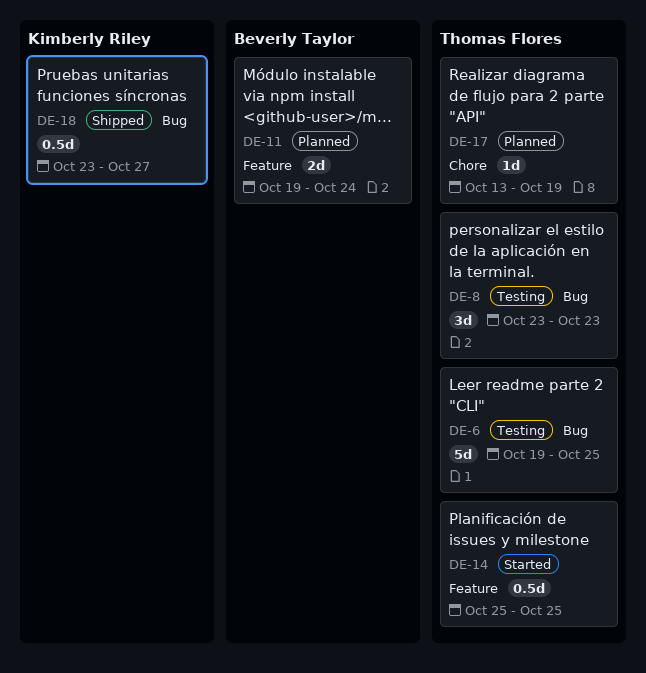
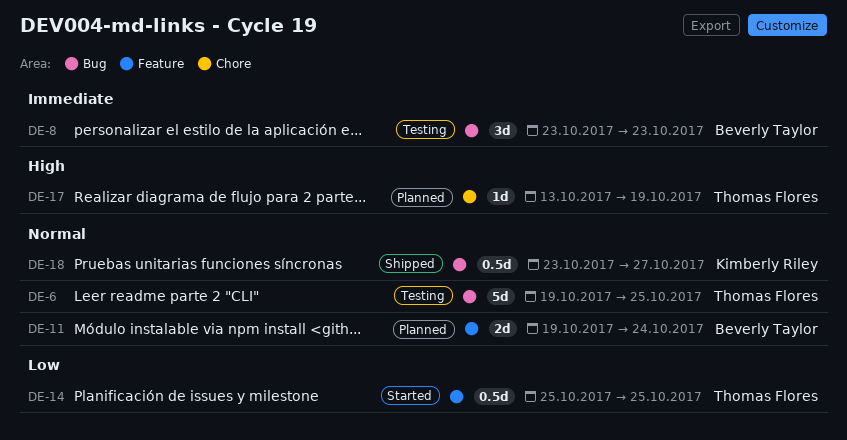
DE-8, owner: Thomas Flores -> Beverly Taylor

